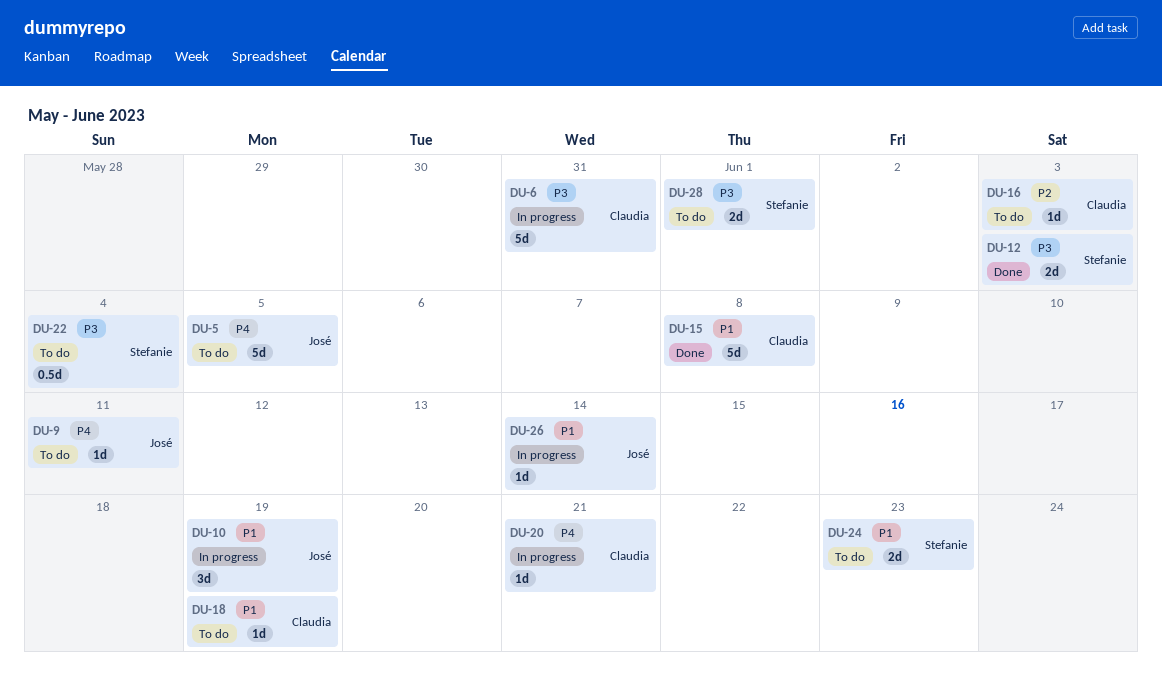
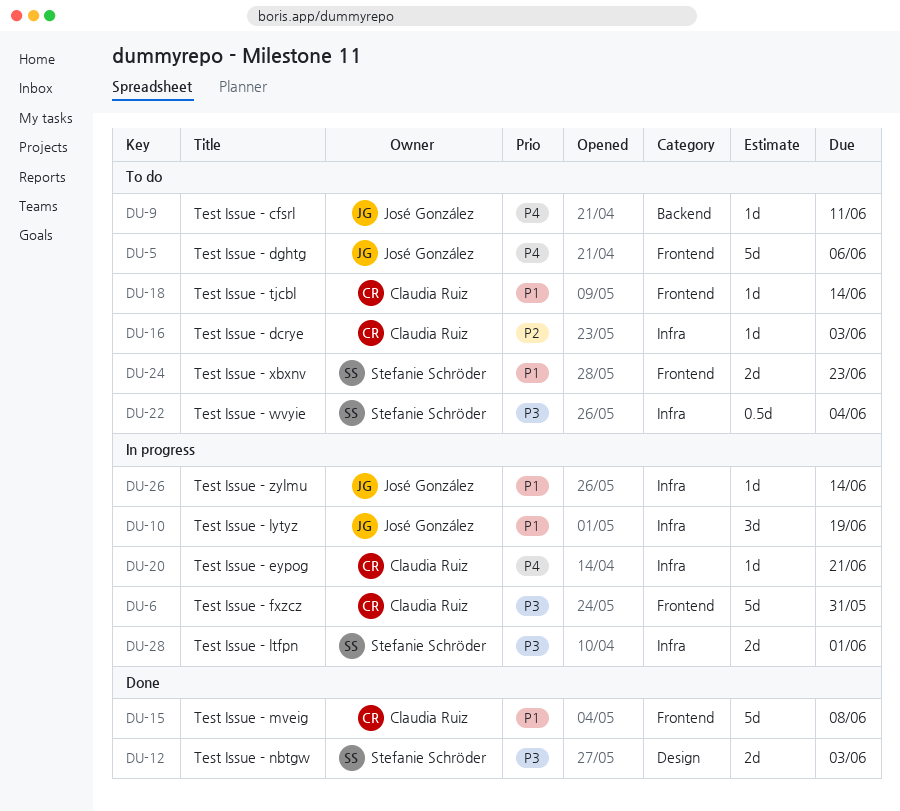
DU-5, due: Jun 5 -> Jun 6
DU-18, due: Jun 19 -> Jun 14
DU-28, status: To do -> In progress

